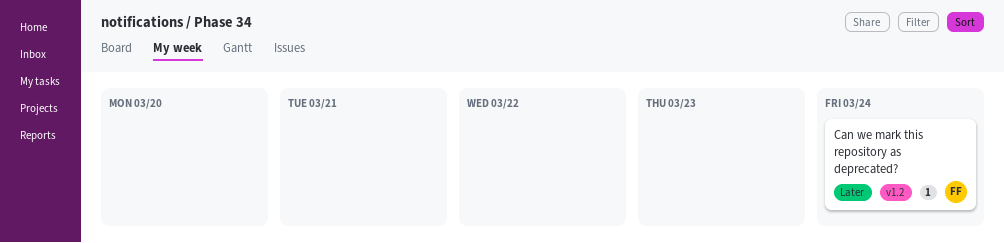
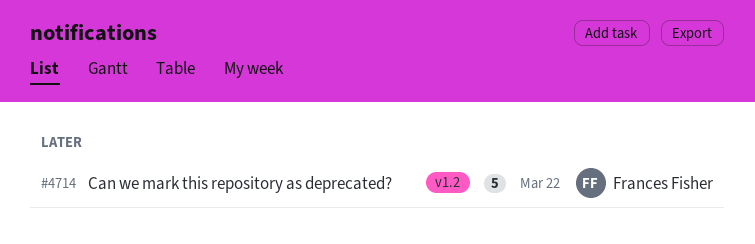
Can we mark this repository as deprecated?, estimate: 1 -> 5
Can we mark this repository as deprecated?, due: Mar 24 -> Mar 22

